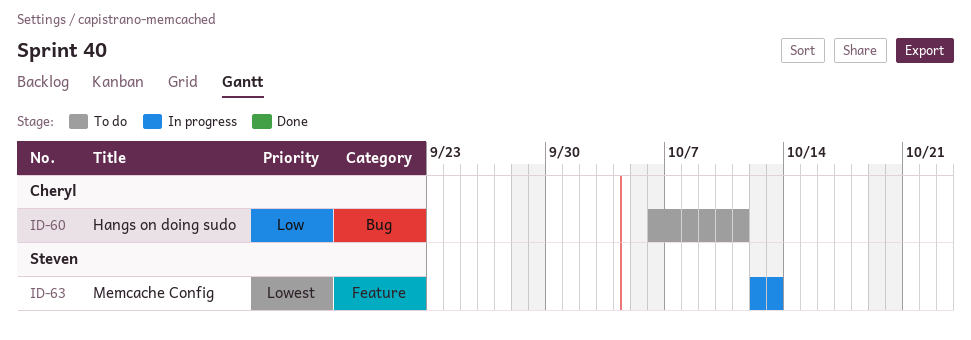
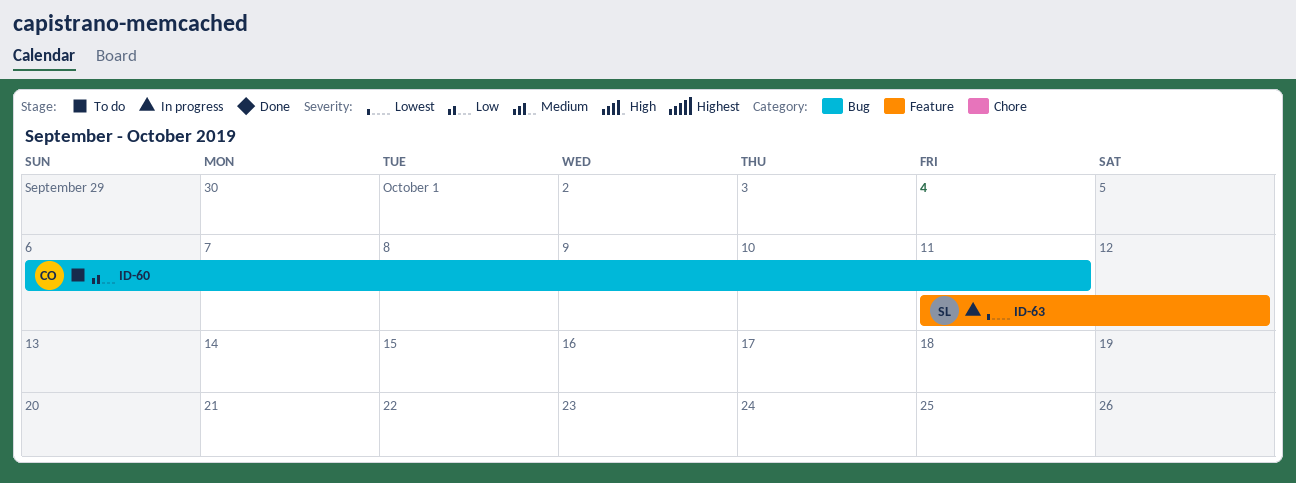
ID-63, start: Oct 12 -> Oct 11
ID-63, due: Oct 13 -> Oct 12

